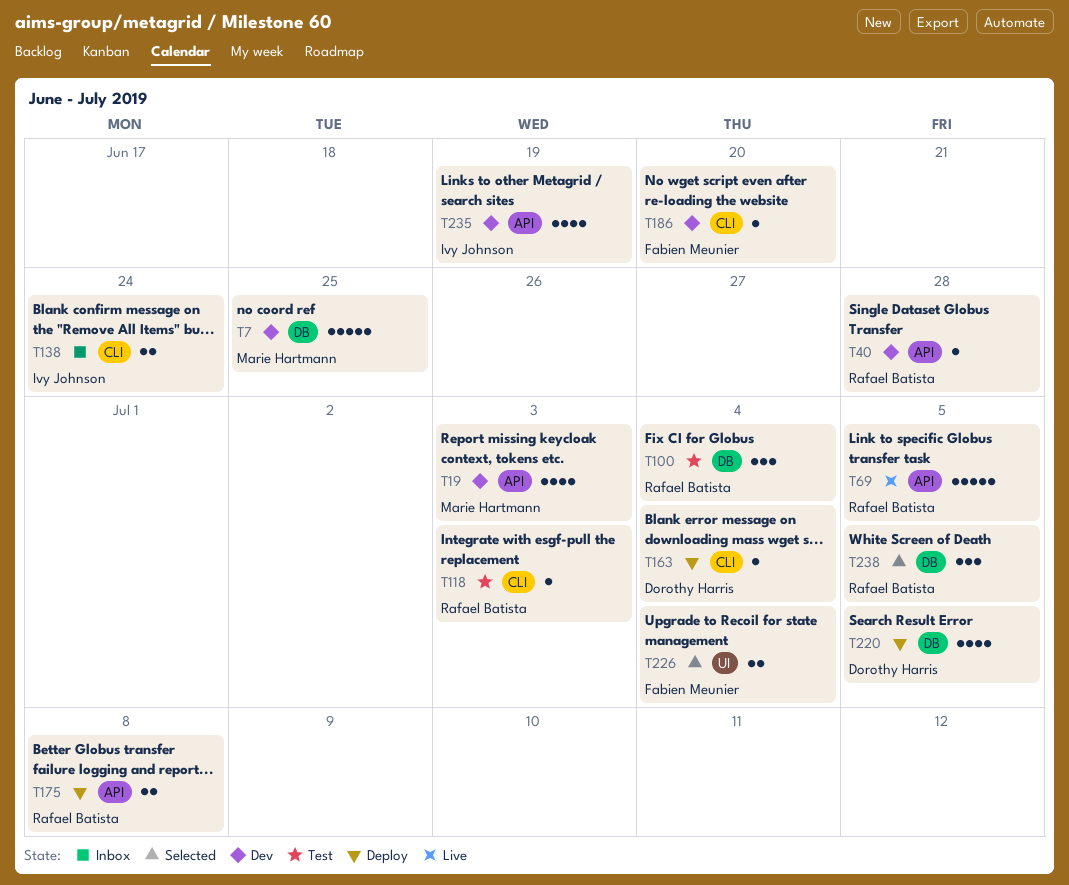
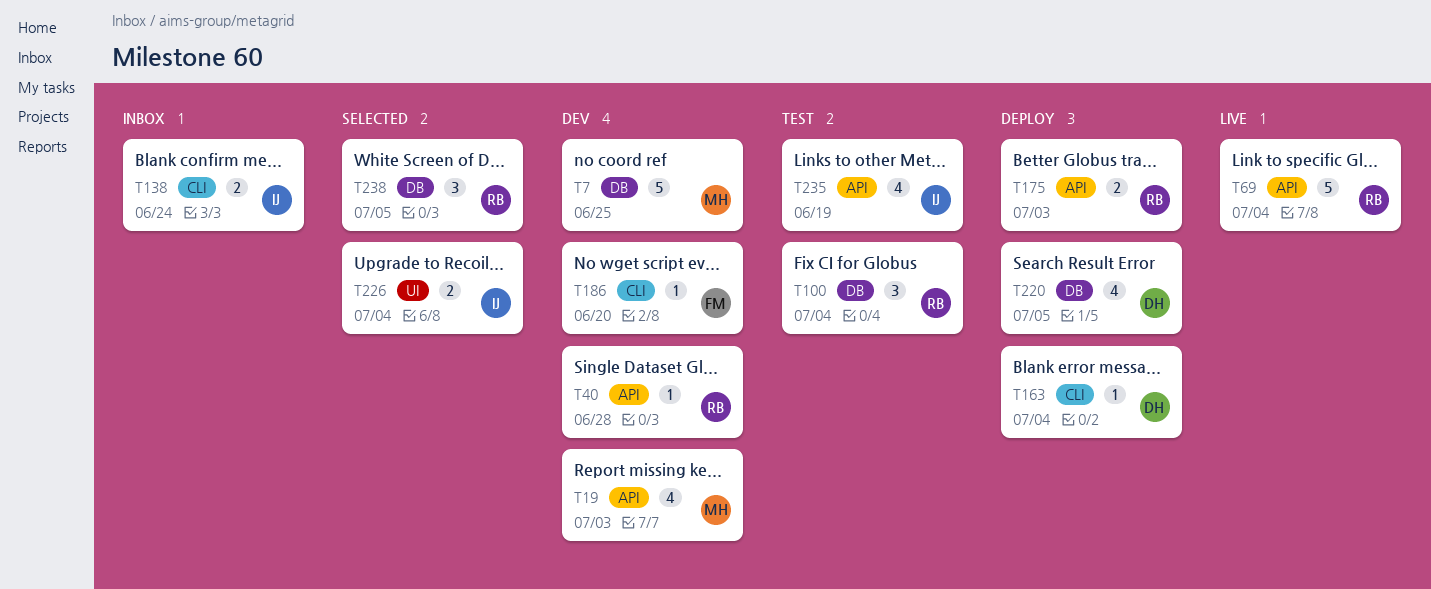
T69, due: Jul 5 -> Jul 4
T118: present -> none
T175, due: Jul 8 -> Jul 3
T226, owner: Fabien Meunier -> Ivy Johnson
T235, status: Dev -> Test

